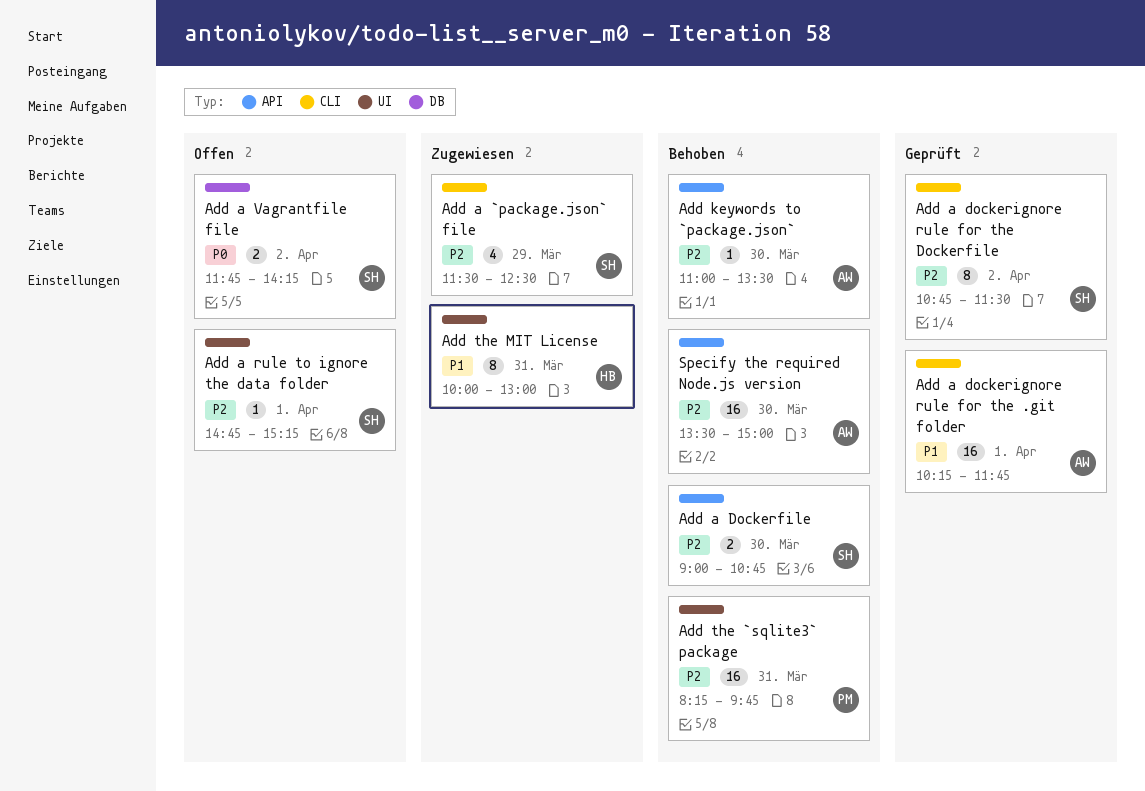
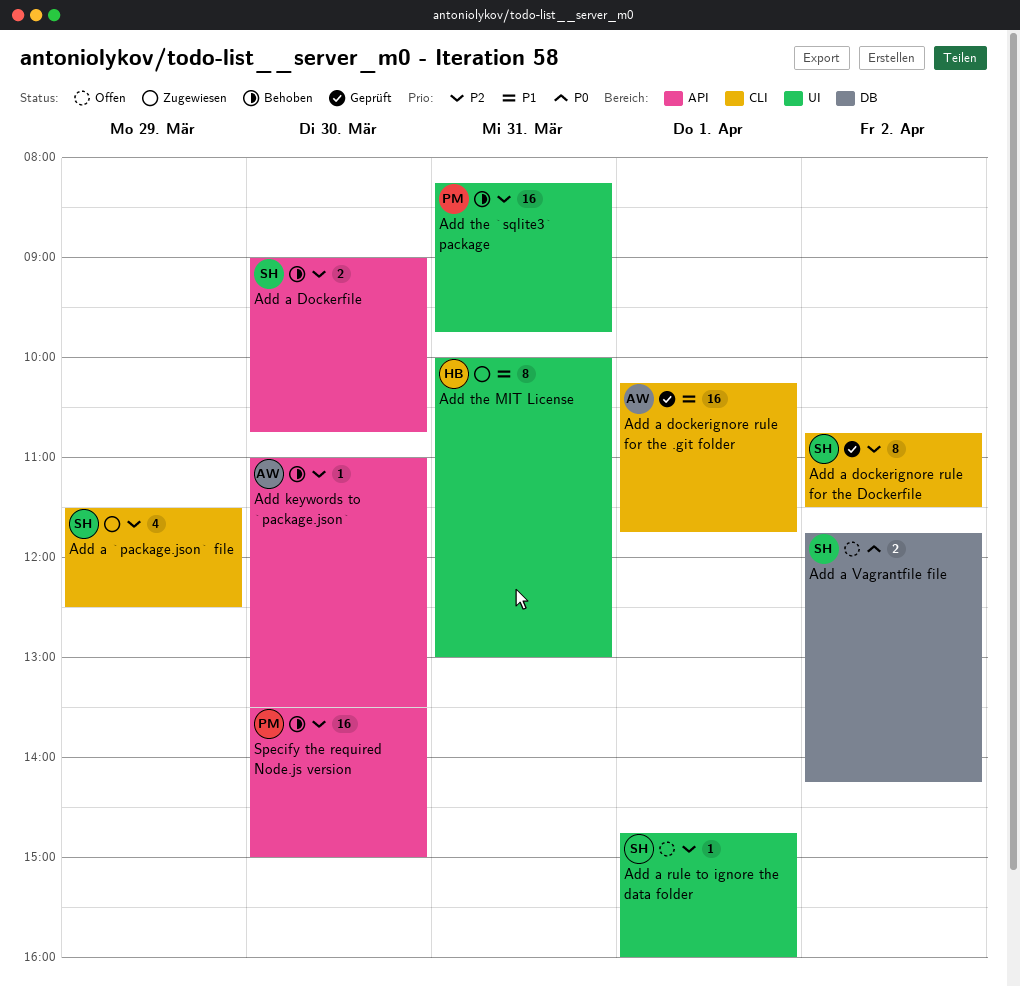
Add a rule to ignore the data folder, ends: 15:15 -> 16:00
Specify the required Node.js version, owner: AW -> PM

